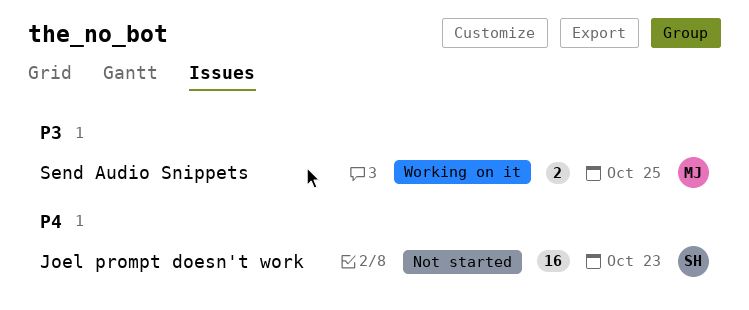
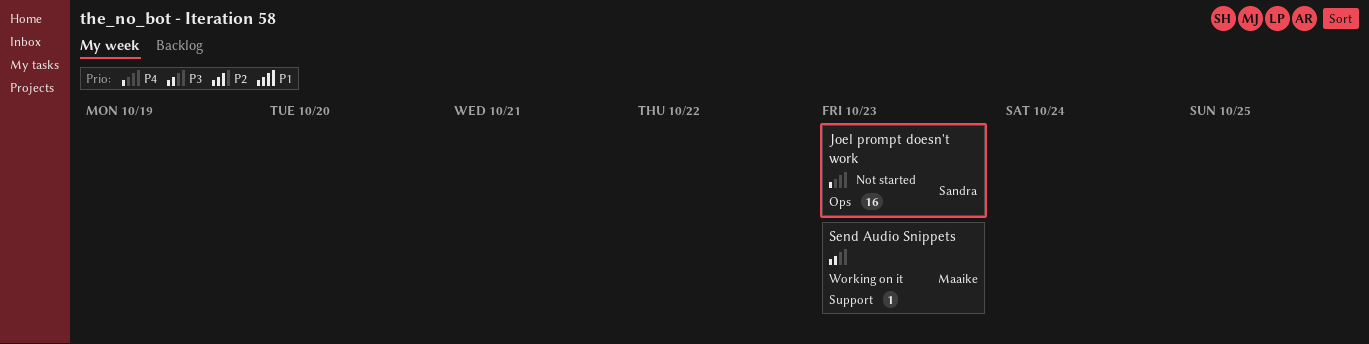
Send Audio Snippets, estimate: 2 -> 1
Send Audio Snippets, due: Oct 25 -> Oct 23

